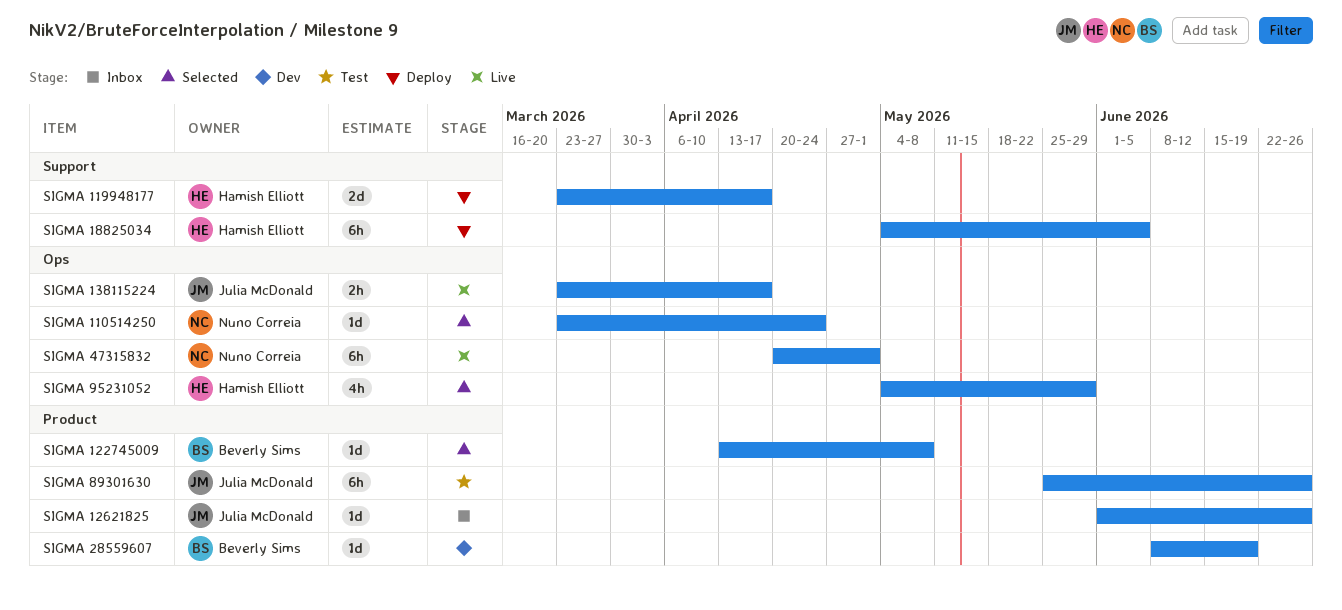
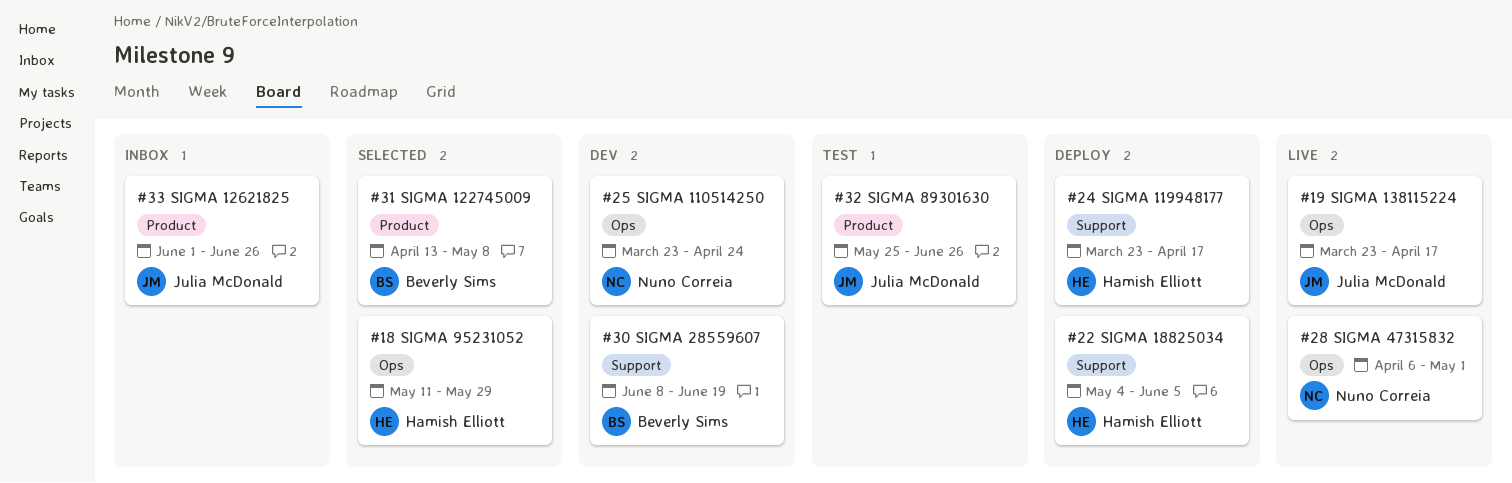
SIGMA 110514250, status: Selected -> Dev
SIGMA 28559607, label: Product -> Support
SIGMA 47315832, start: Apr 20 -> Apr 6
SIGMA 95231052, start: May 4 -> May 11

